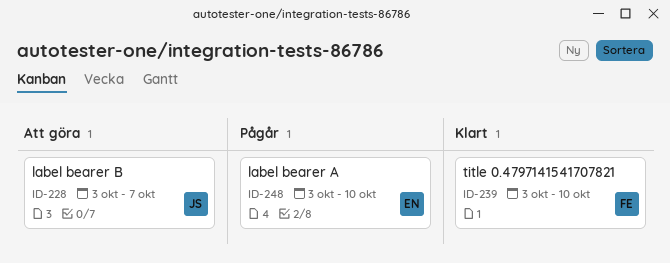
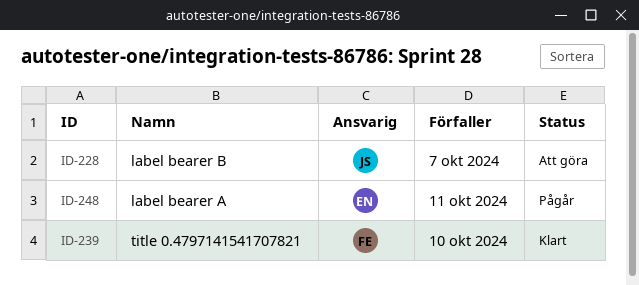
ID-248, due: Oct 10 -> Oct 11

